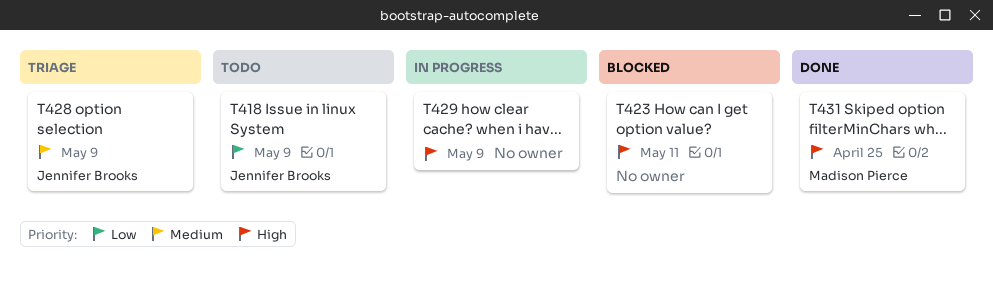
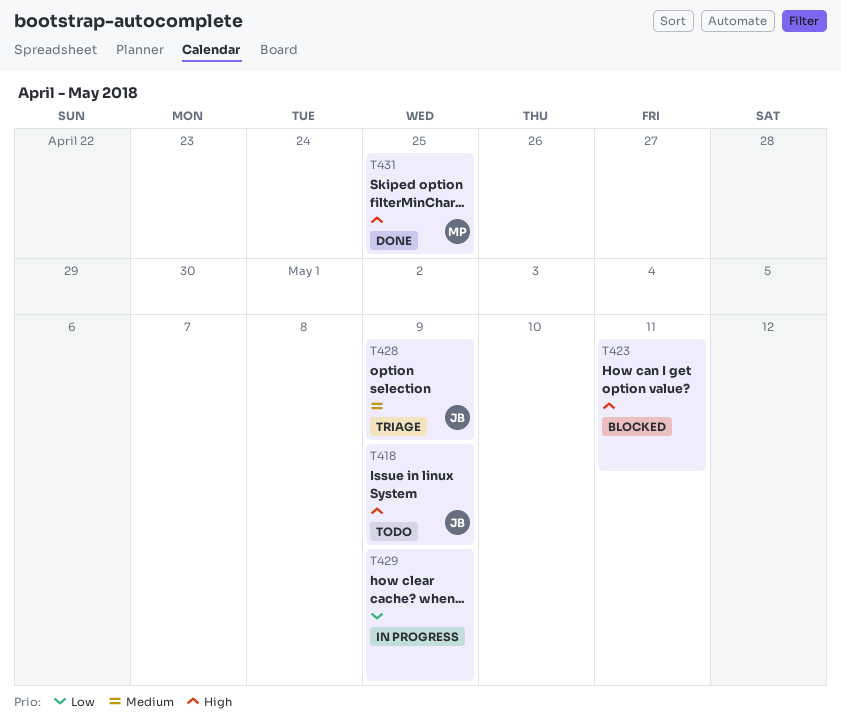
T418, priority: Low -> High
T429, priority: High -> Low

